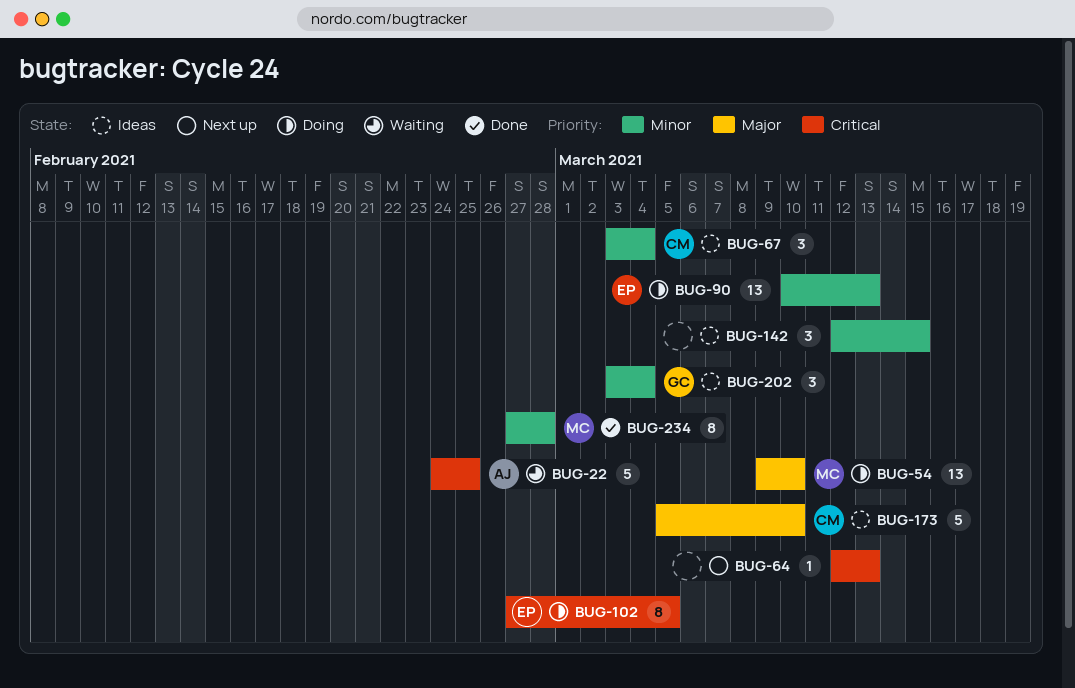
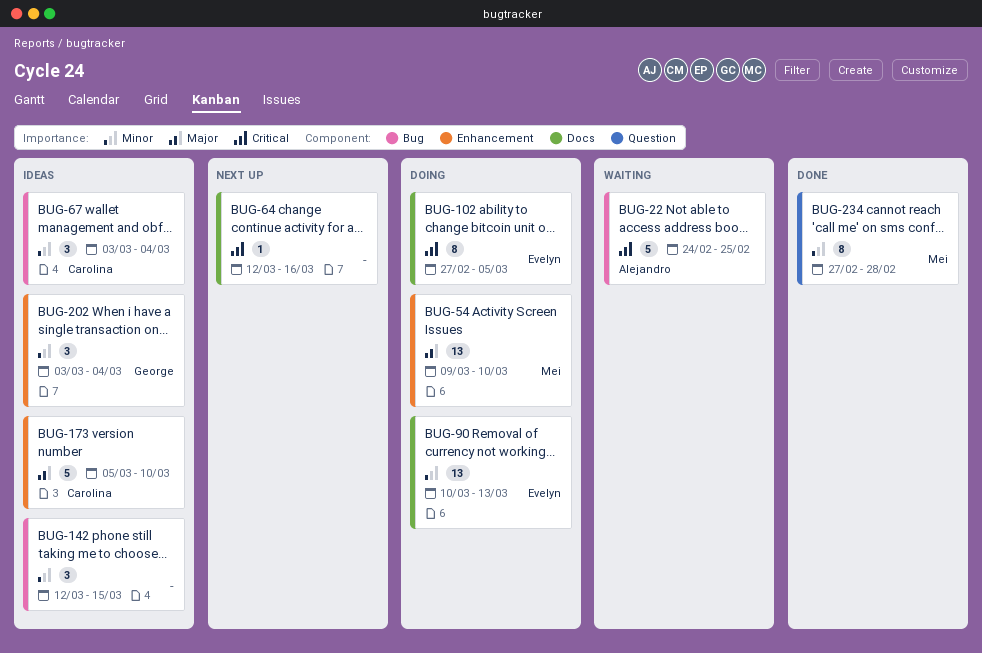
BUG-64, due: Mar 13 -> Mar 16

